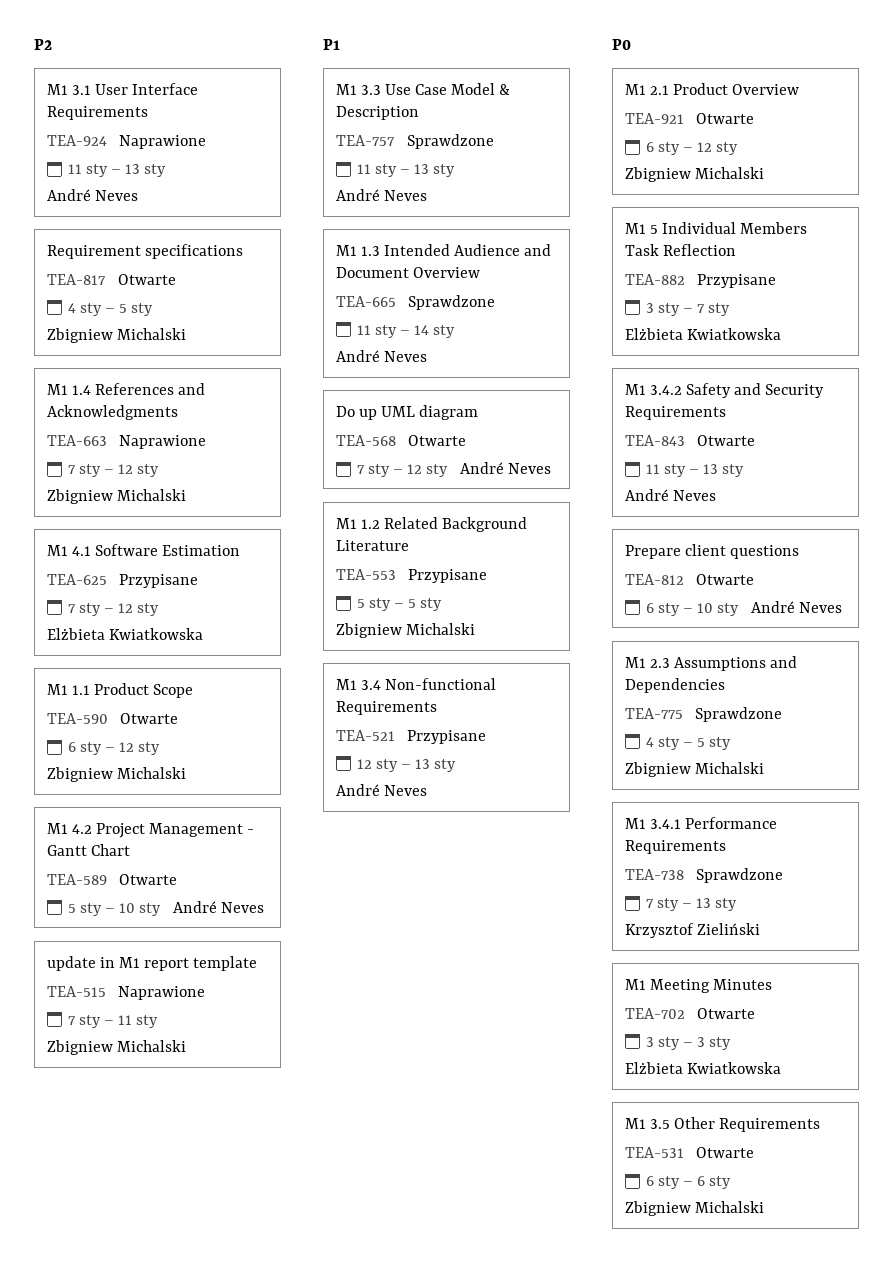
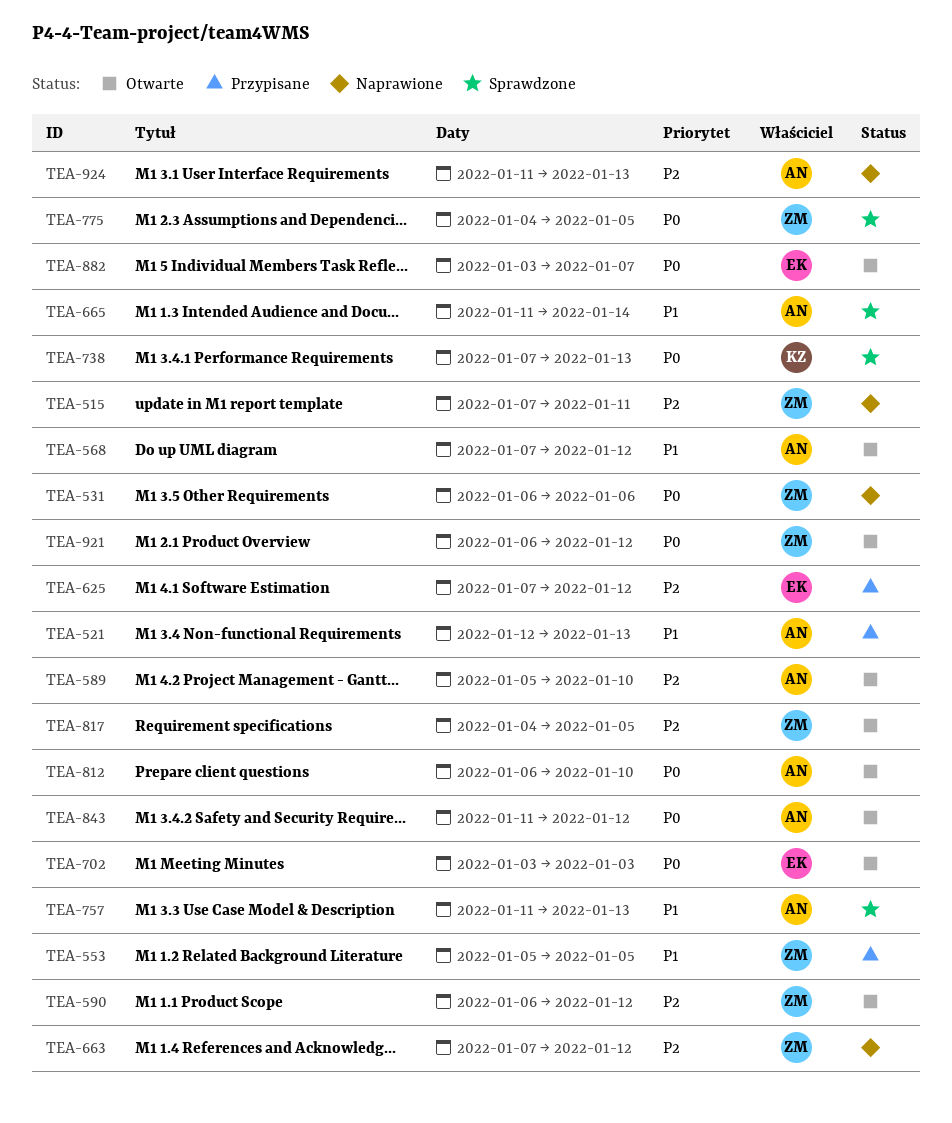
TEA-531, status: Otwarte -> Naprawione
TEA-843, due: Jan 13 -> Jan 12
TEA-882, status: Przypisane -> Otwarte

